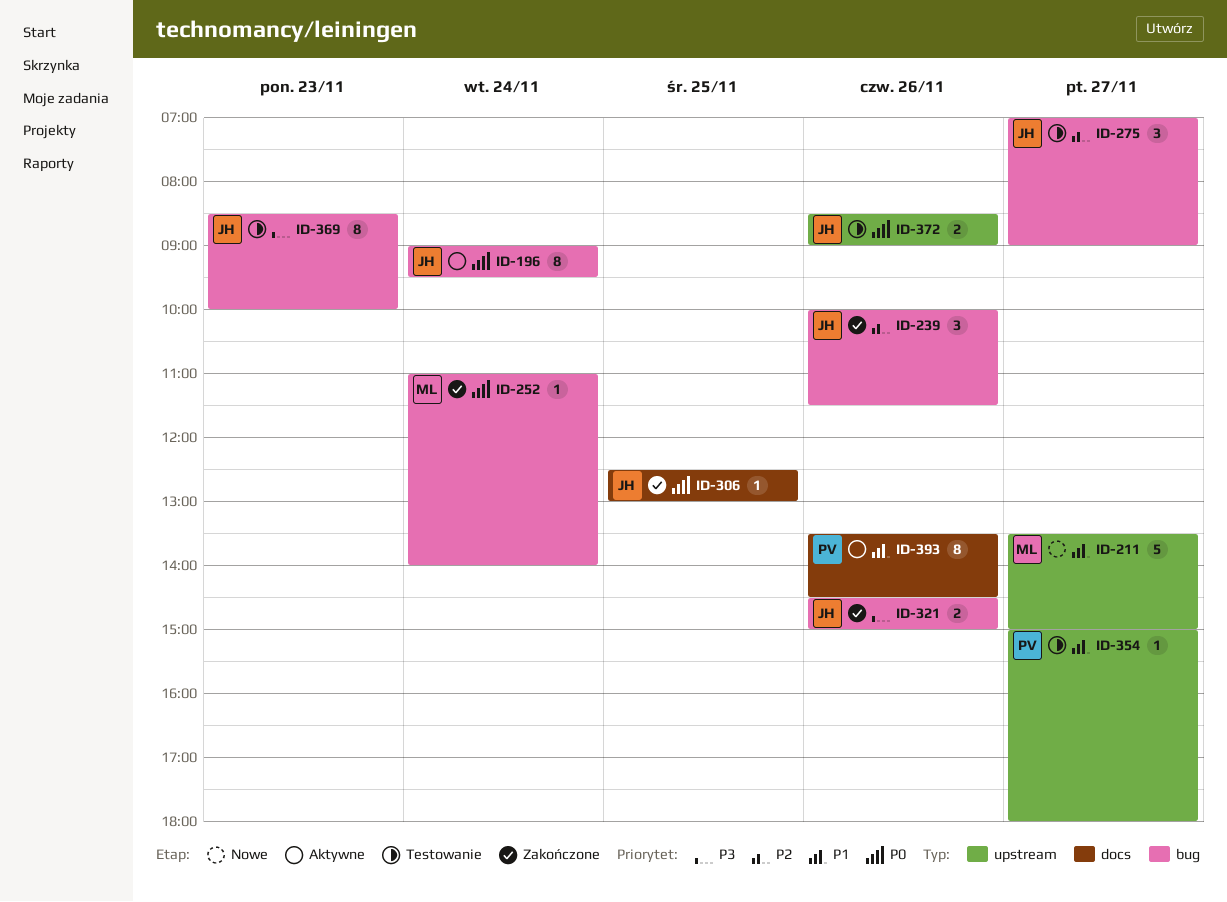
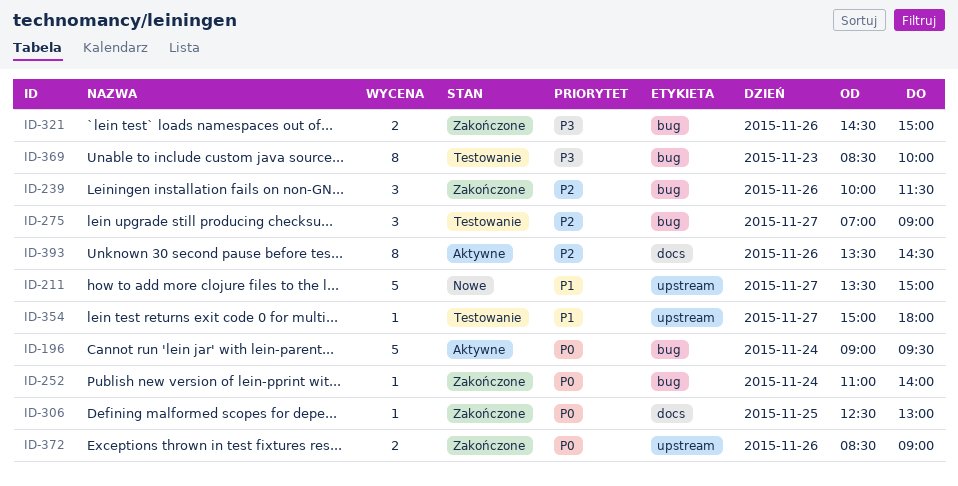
ID-196, estimate: 8 -> 5
ID-372, status: Testowanie -> Zakończone
ID-393, priority: P1 -> P2

